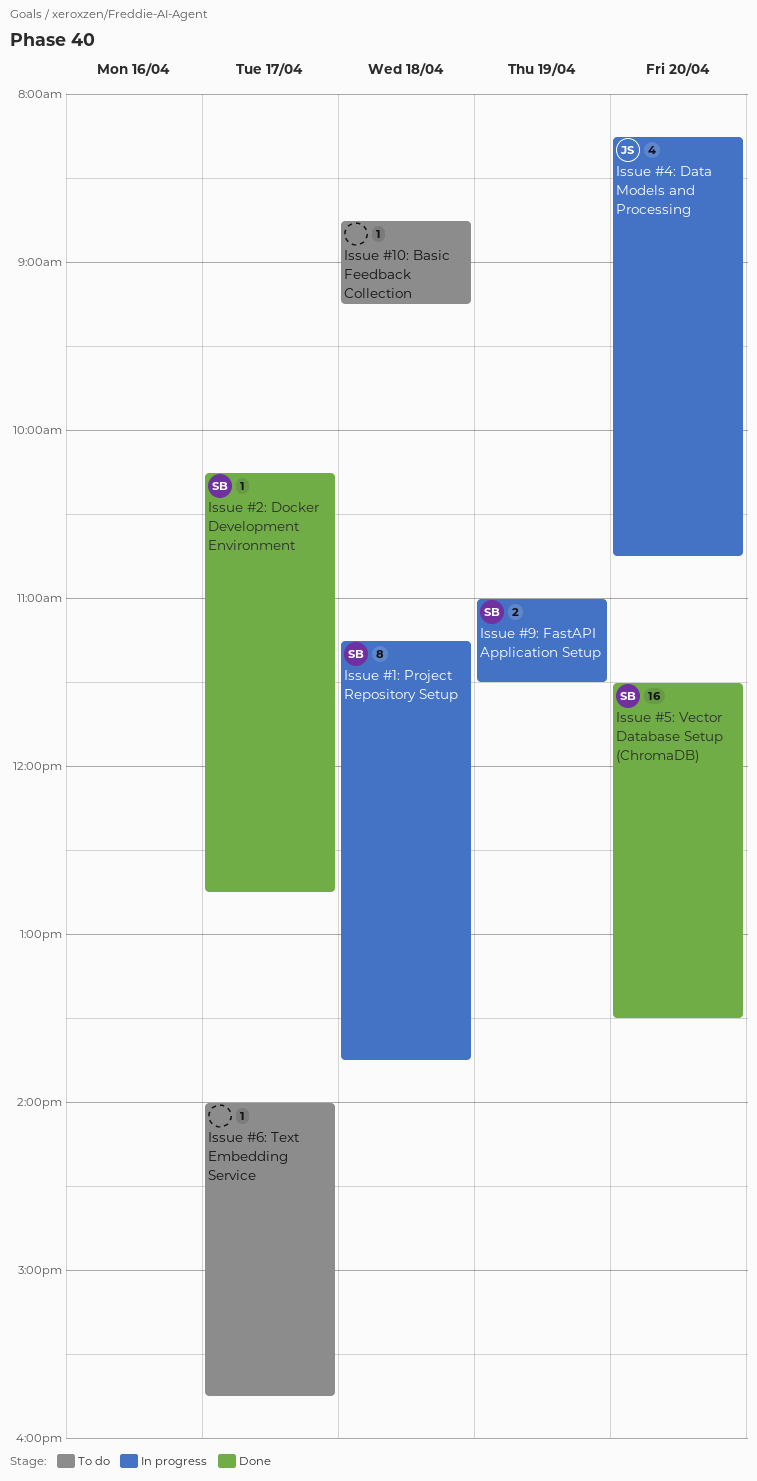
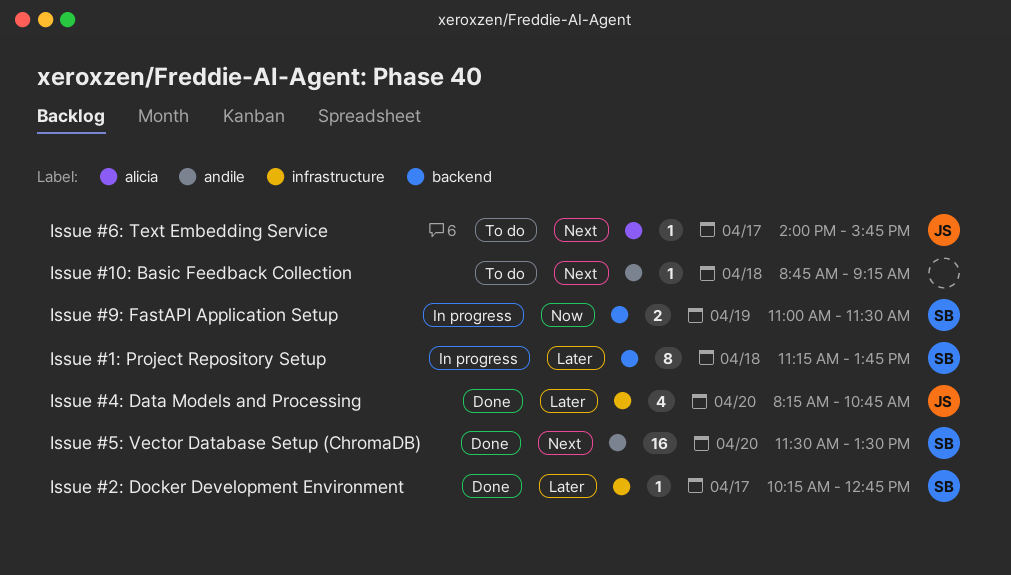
Issue #4: Data Models and Processing, status: In progress -> Done
Issue #6: Text Embedding Service, owner: none -> JS

